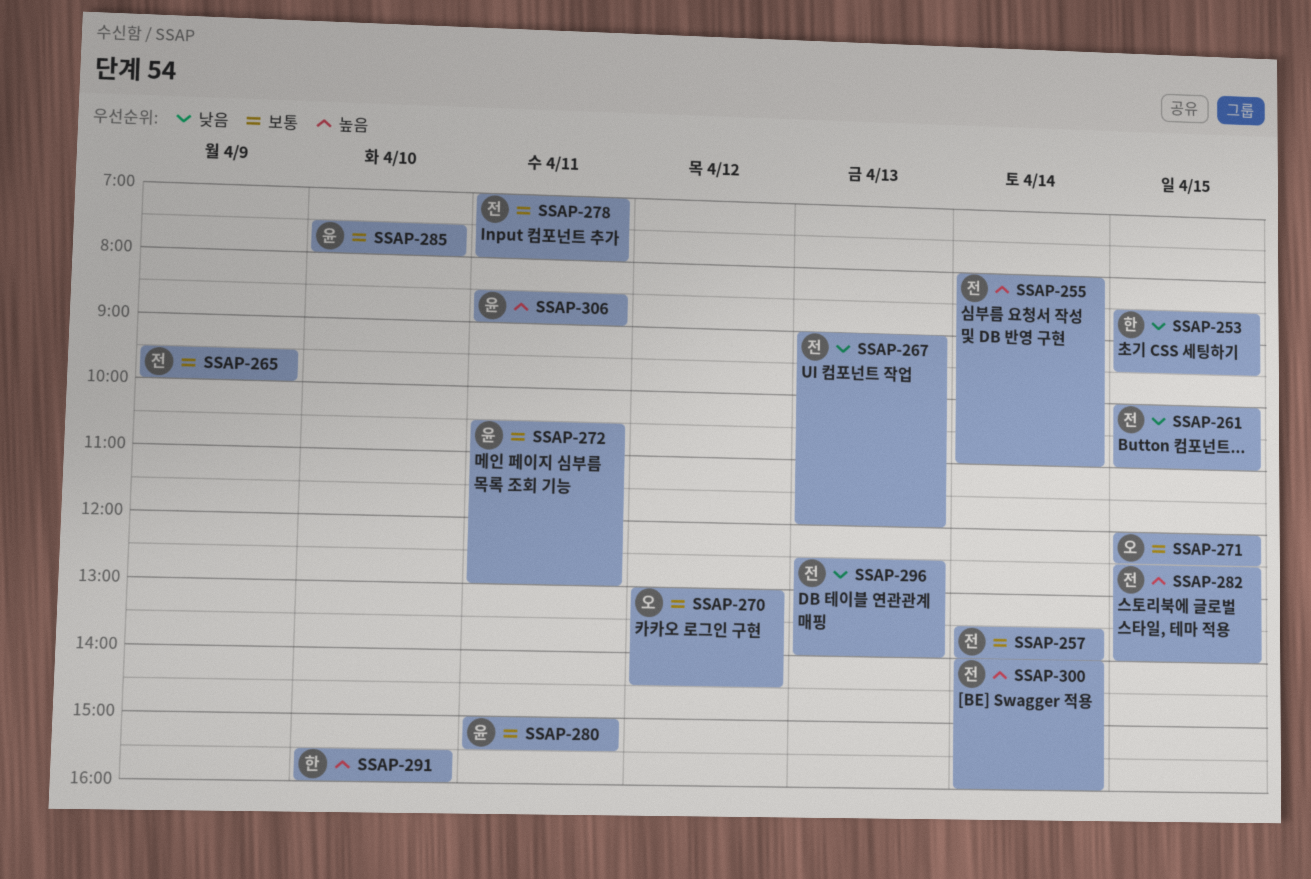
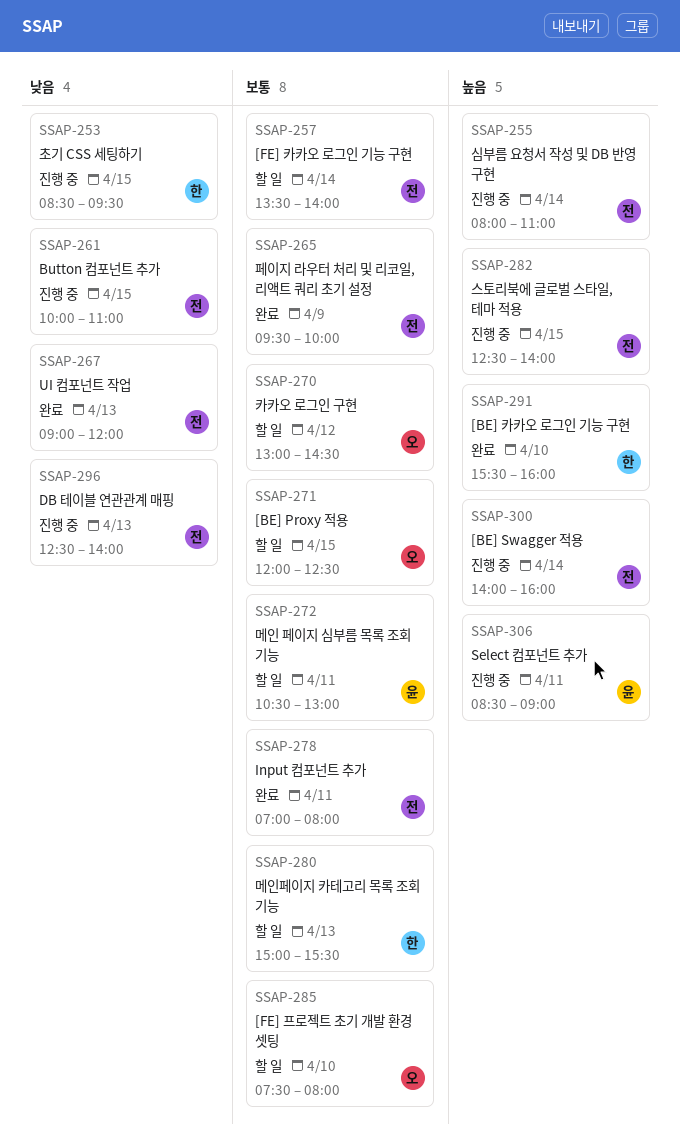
SSAP-280, owner: 윤 -> 한
SSAP-280, day: Apr 11 -> Apr 13
SSAP-285, owner: 윤 -> 오

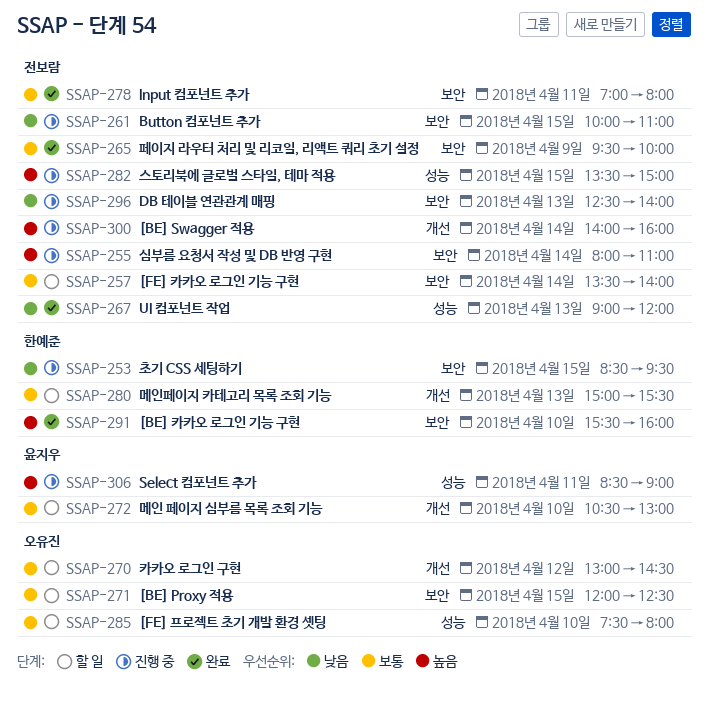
SSAP-272, day: Apr 11 -> Apr 10
SSAP-282, begins: 12:30 -> 13:30
SSAP-282, ends: 14:00 -> 15:00

